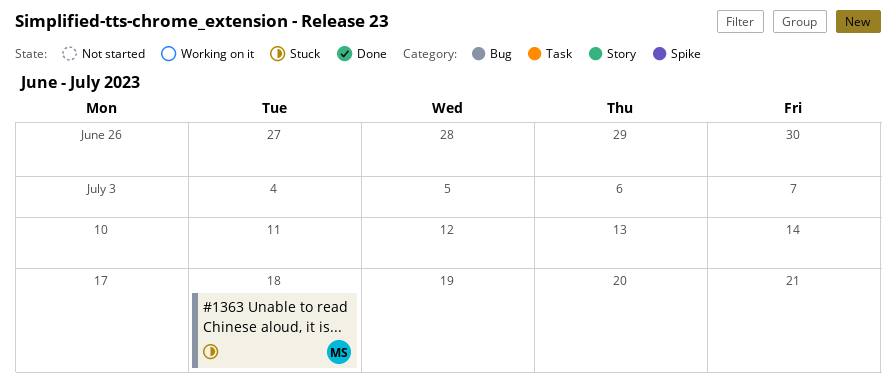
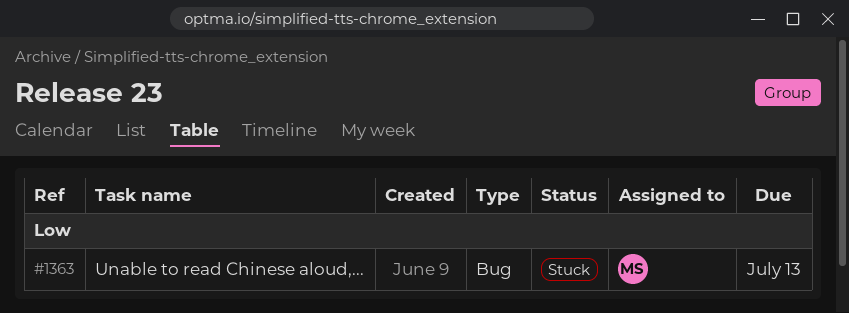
#1363, due: Jul 18 -> Jul 13

